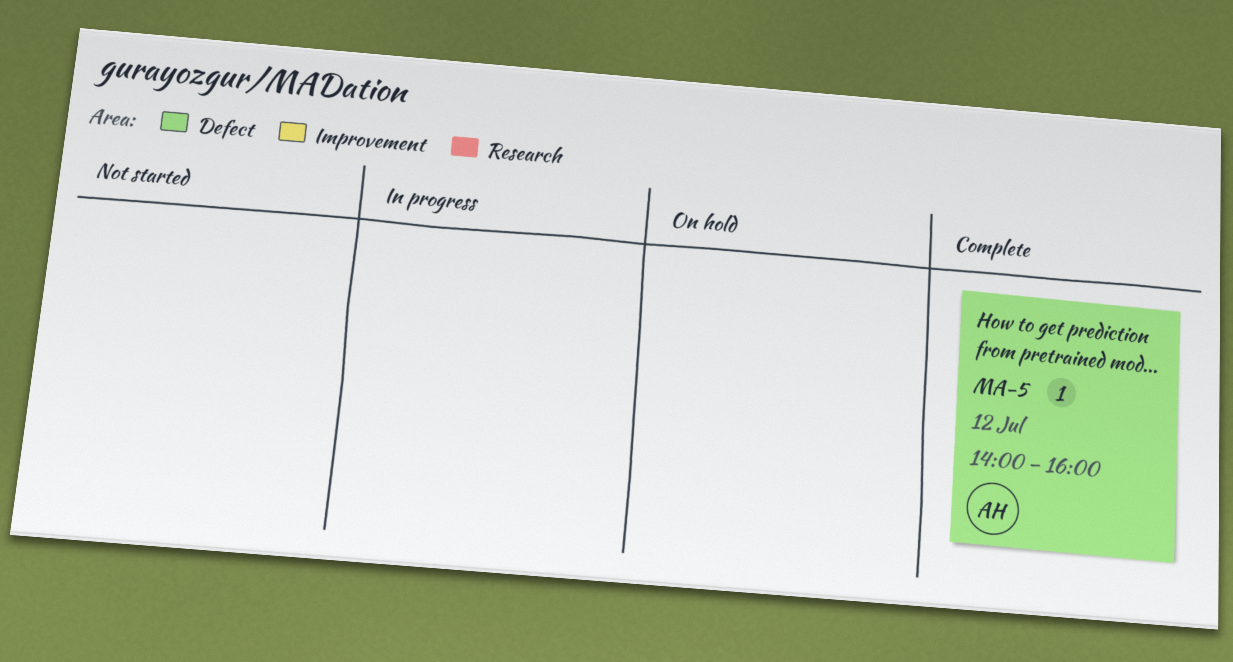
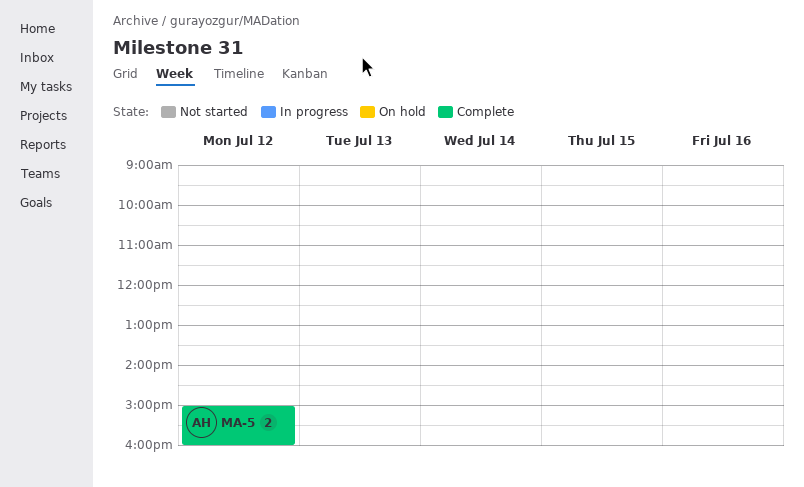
MA-5, estimate: 1 -> 2
MA-5, begins: 14:00 -> 15:00

